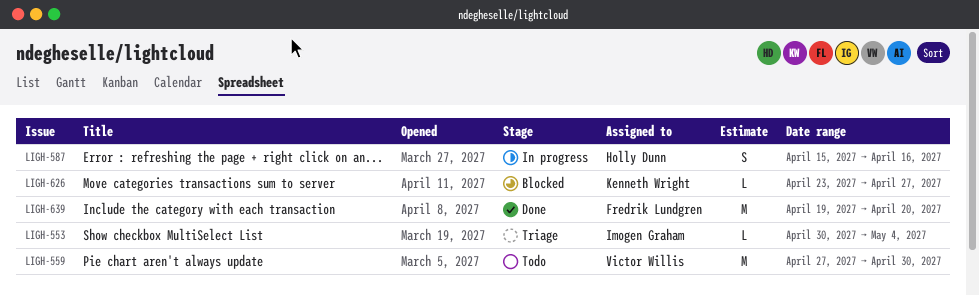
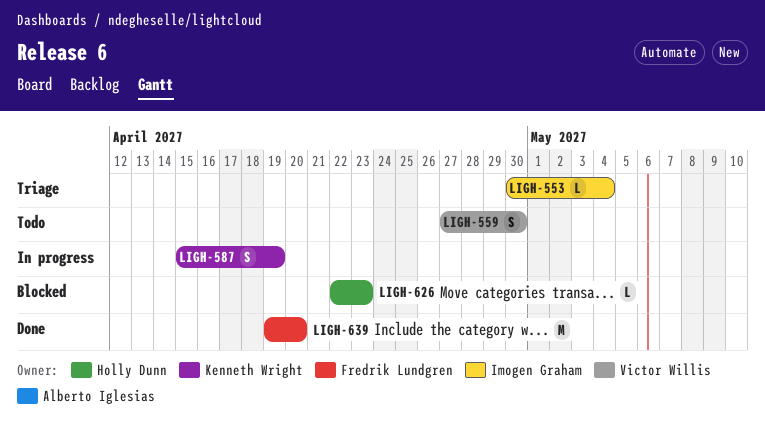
LIGH-559, estimate: M -> S
LIGH-587, owner: Holly Dunn -> Kenneth Wright
LIGH-587, due: Apr 16 -> Apr 19
LIGH-626, owner: Kenneth Wright -> Holly Dunn
LIGH-626, start: Apr 23 -> Apr 22
LIGH-626, due: Apr 27 -> Apr 23

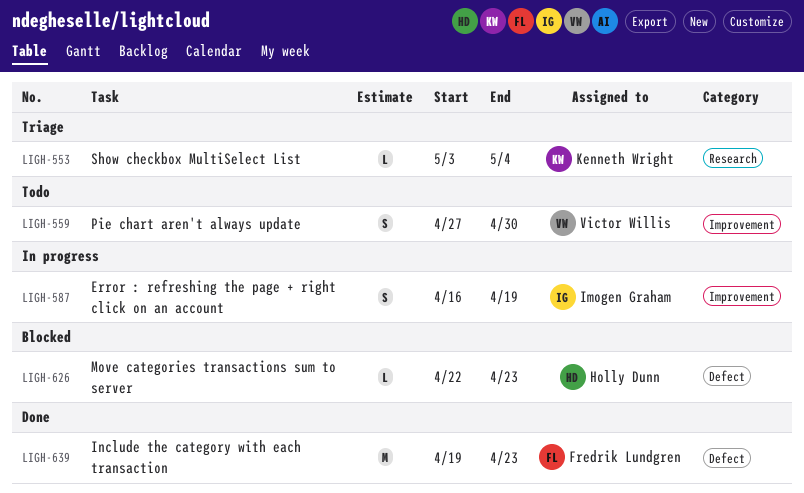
LIGH-553, owner: Imogen Graham -> Kenneth Wright
LIGH-553, start: Apr 30 -> May 3
LIGH-587, owner: Kenneth Wright -> Imogen Graham
LIGH-587, start: Apr 15 -> Apr 16
LIGH-639, due: Apr 20 -> Apr 23

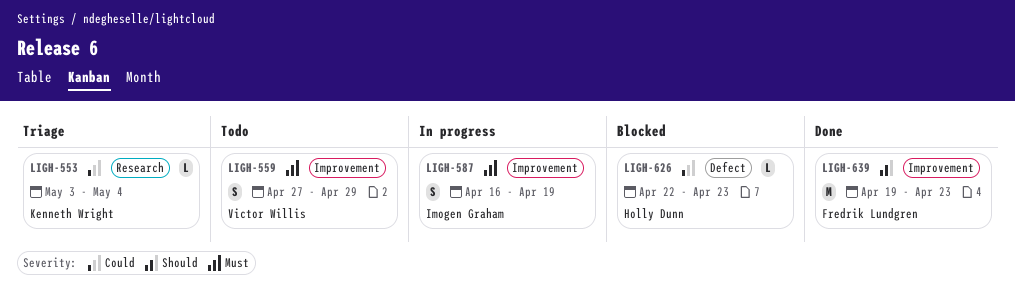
LIGH-559, due: Apr 30 -> Apr 29
LIGH-639, label: Defect -> Improvement

